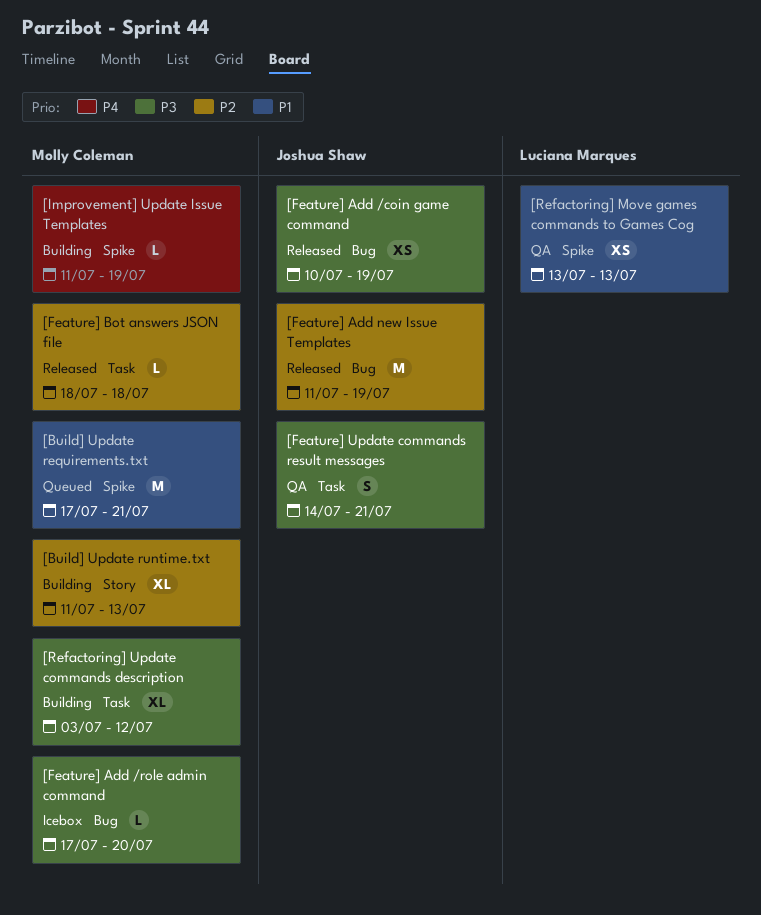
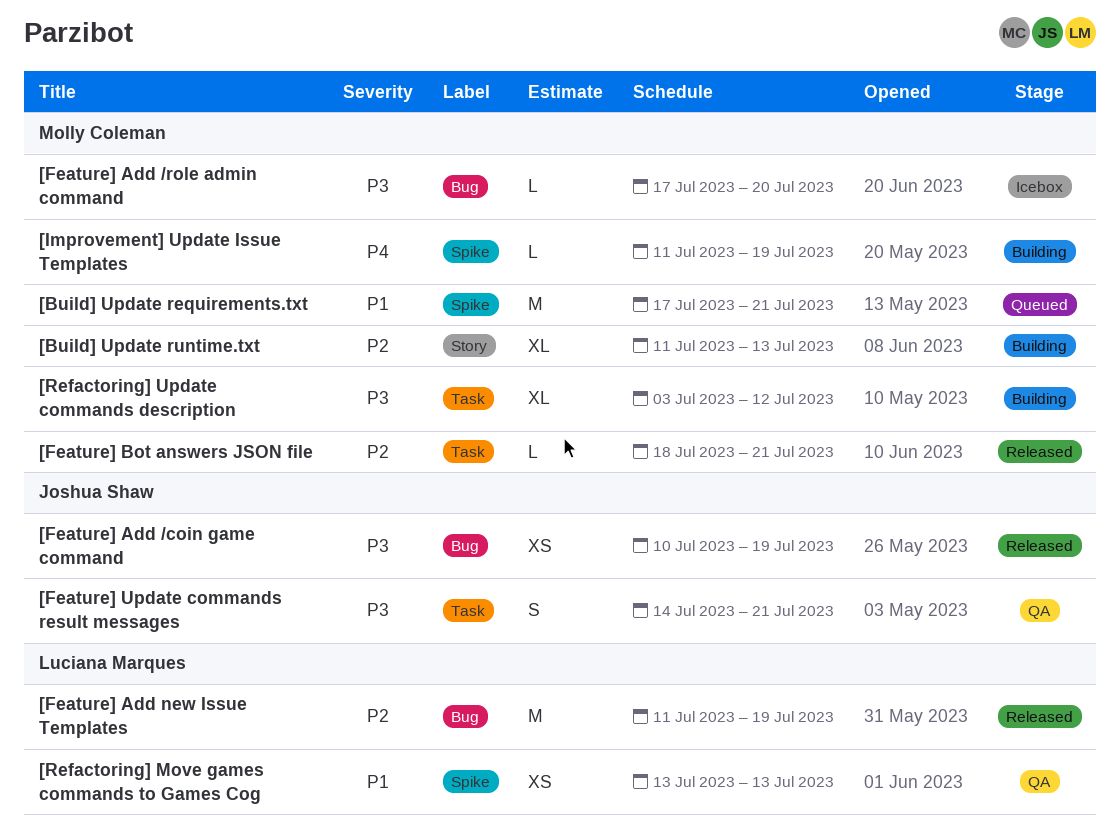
[Feature] Add new Issue Templates, owner: Joshua Shaw -> Luciana Marques
[Feature] Bot answers JSON file, due: Jul 18 -> Jul 21

